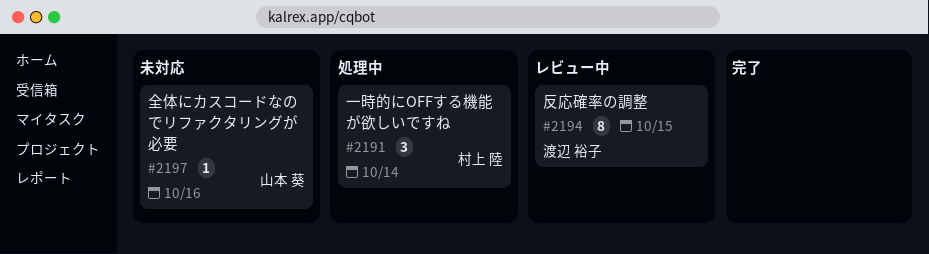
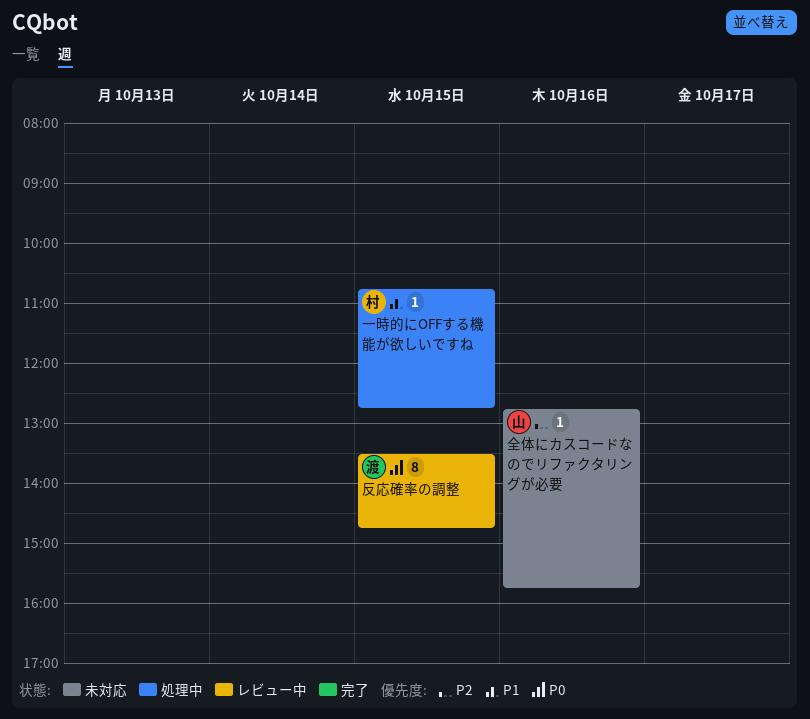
一時的にOFFする機能が欲しいですね, estimate: 3 -> 1
一時的にOFFする機能が欲しいですね, day: Oct 14 -> Oct 15

